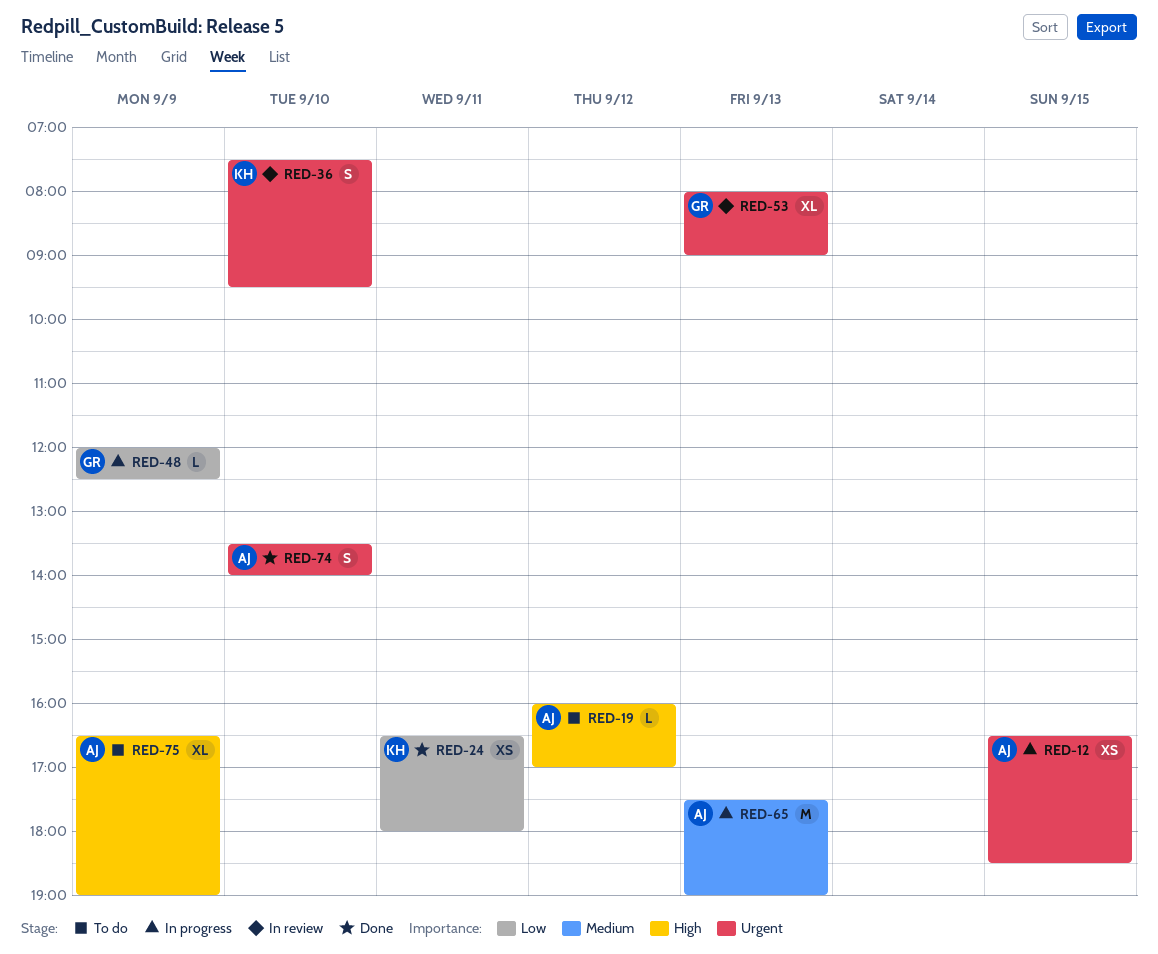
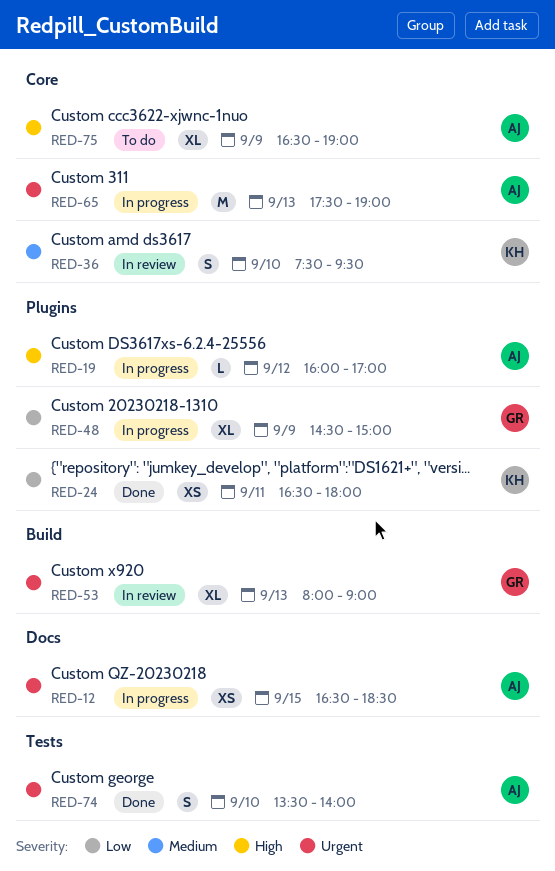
RED-19, status: To do -> In progress
RED-36, priority: Urgent -> Medium
RED-48, estimate: L -> XL
RED-48, begins: 12:00 -> 14:30
RED-48, ends: 12:30 -> 15:00
RED-65, priority: Medium -> Urgent

